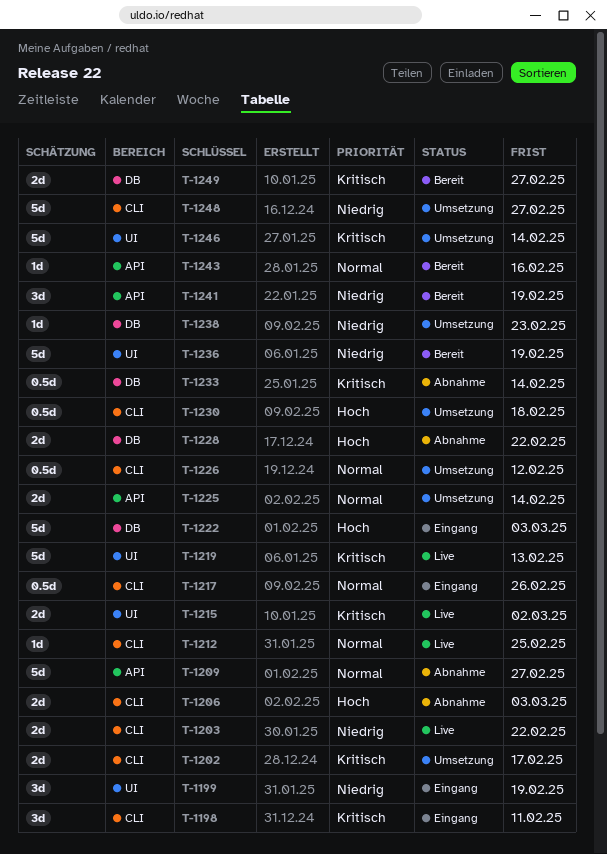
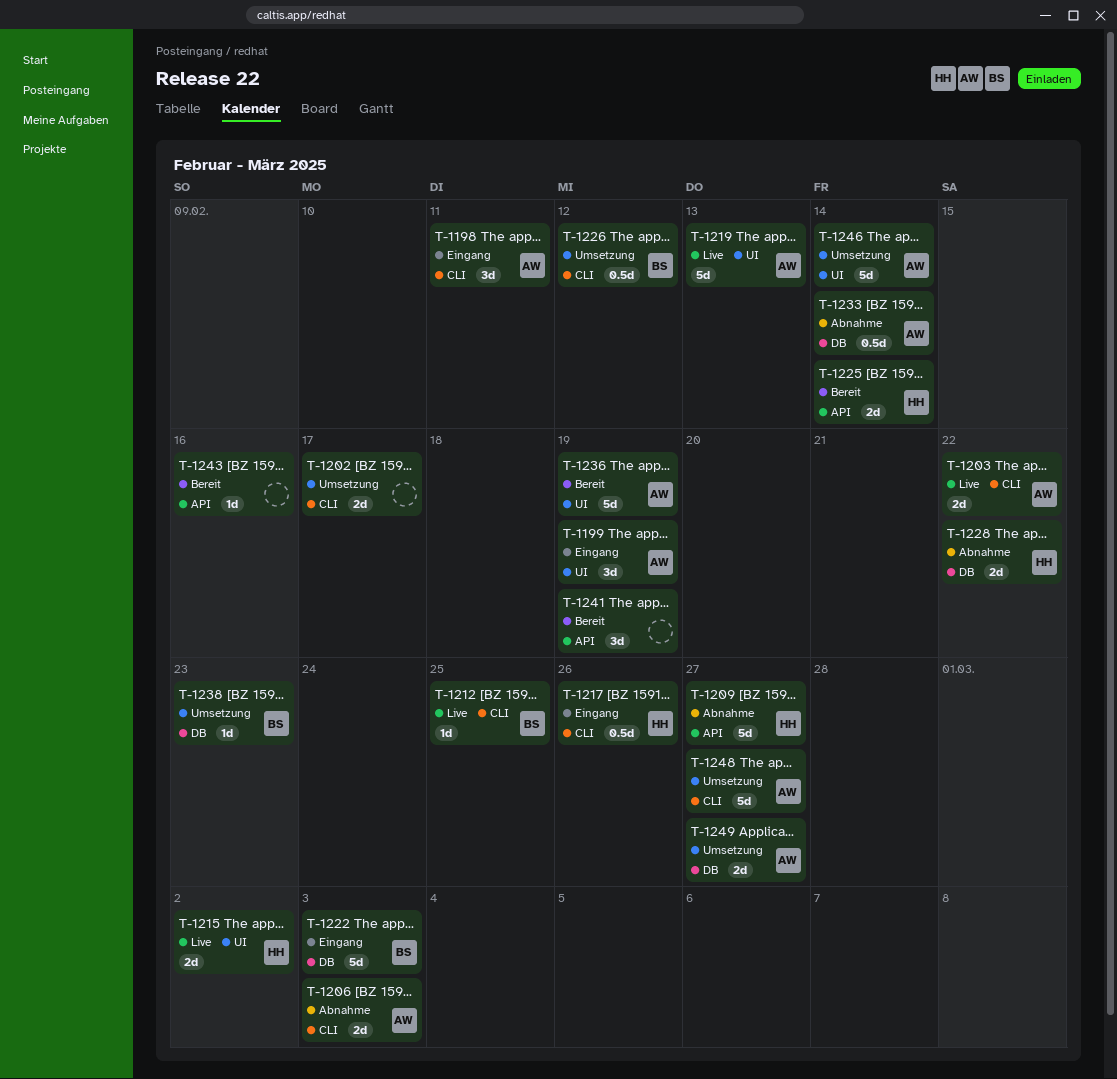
T-1225, status: Umsetzung -> Bereit
T-1230: present -> none
T-1249, status: Bereit -> Umsetzung

